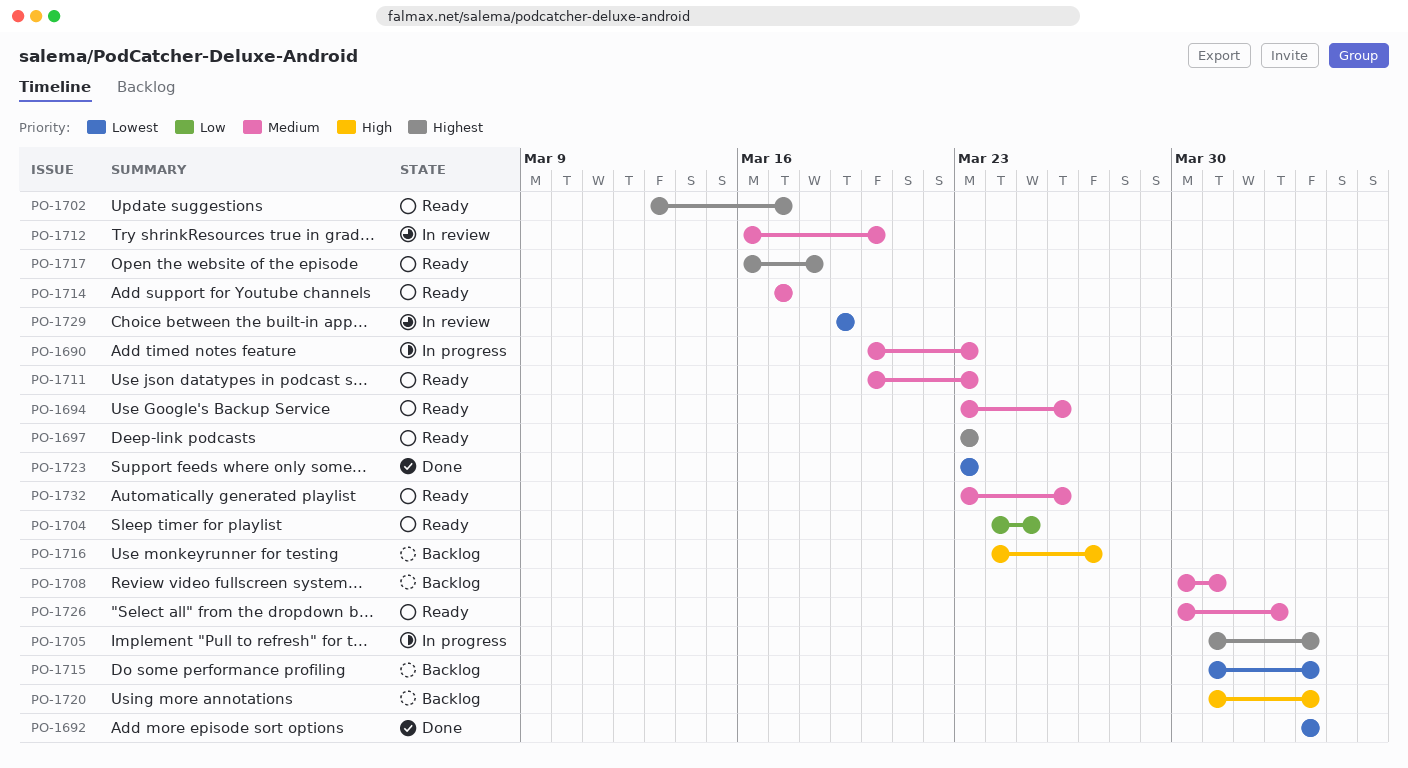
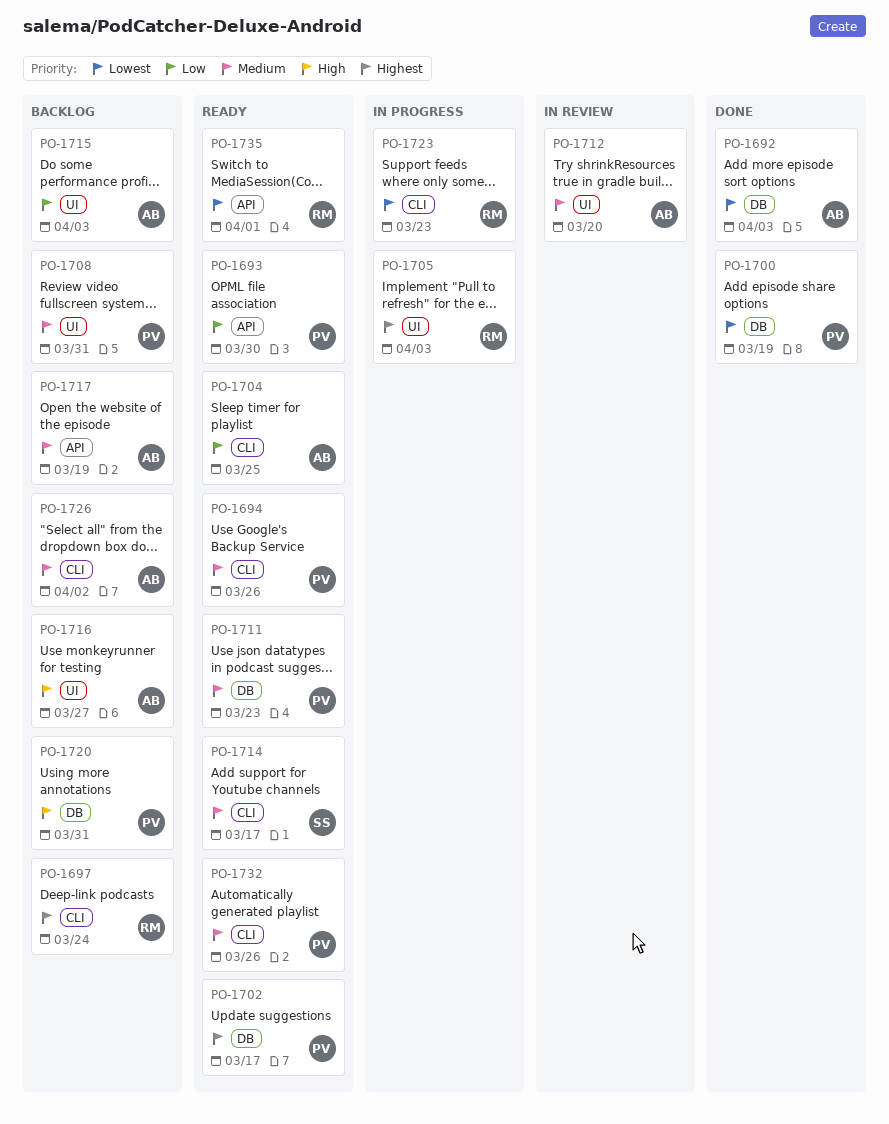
PO-1690: present -> none
PO-1693: none -> present
PO-1697, status: Ready -> Backlog
PO-1697, due: Mar 23 -> Mar 24
PO-1700: none -> present
PO-1715, priority: Lowest -> Low
PO-1717, status: Ready -> Backlog
PO-1717, priority: Highest -> Medium
PO-1717, due: Mar 18 -> Mar 19
PO-1720, due: Apr 3 -> Mar 31
PO-1723, status: Done -> In progress
PO-1726, status: Ready -> Backlog
PO-1729: present -> none
PO-1735: none -> present

